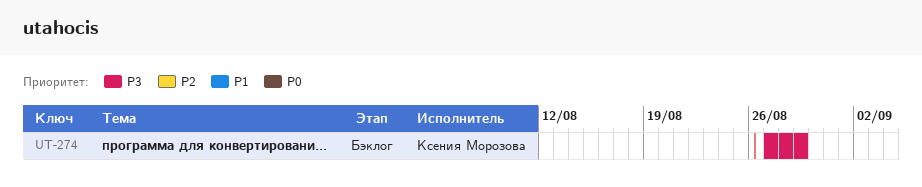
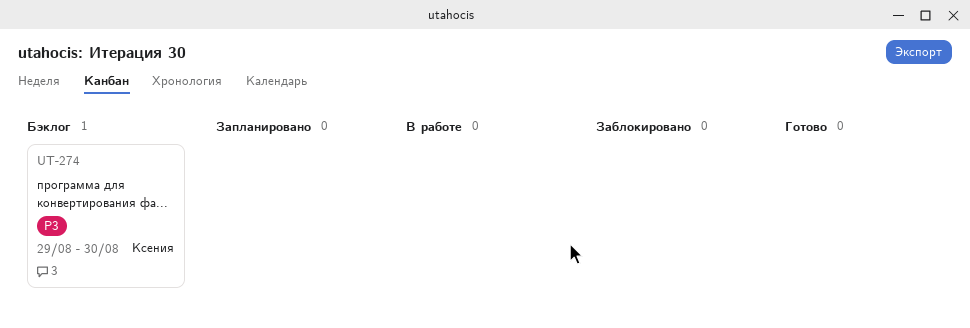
UT-274, start: Aug 27 -> Aug 29
UT-274, due: Aug 29 -> Aug 30

